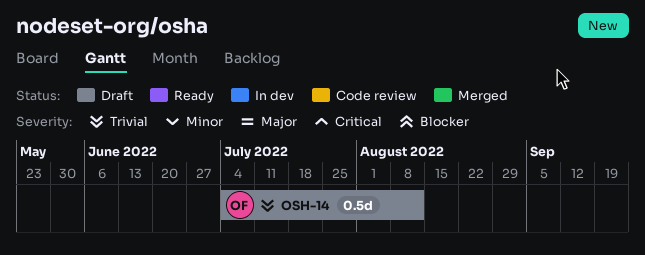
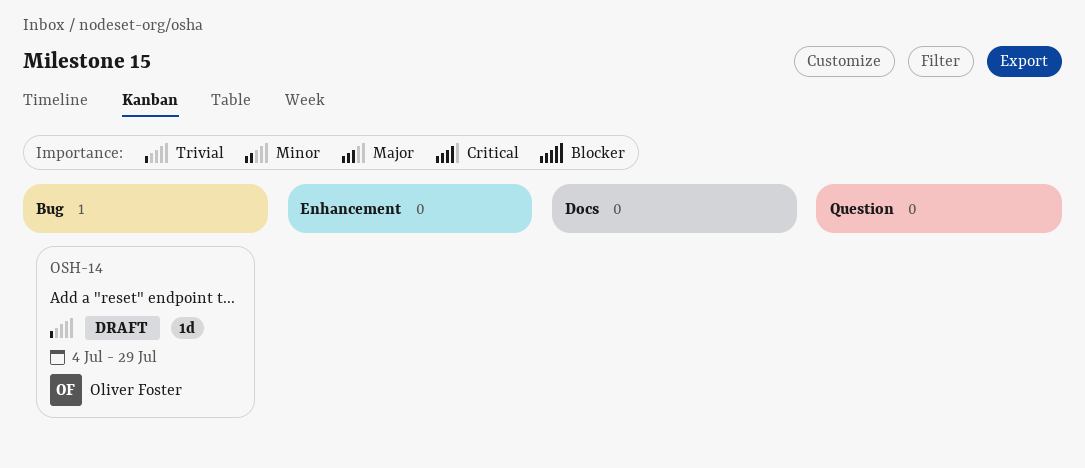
OSH-14, estimate: 0.5d -> 1d
OSH-14, due: Aug 12 -> Jul 29

